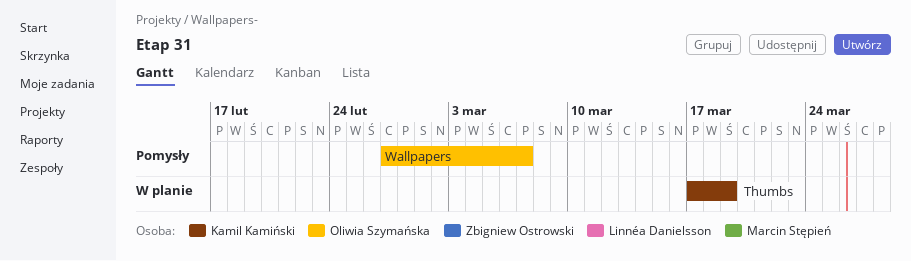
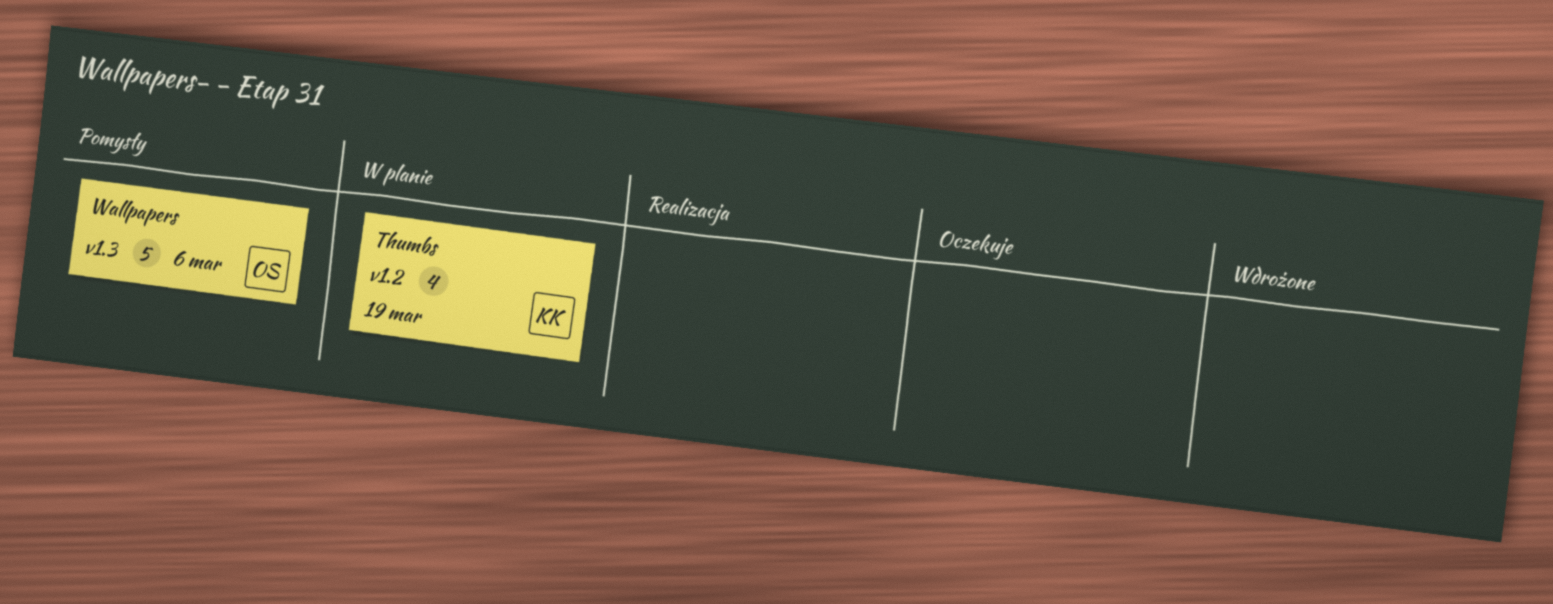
Wallpapers, due: Mar 7 -> Mar 6

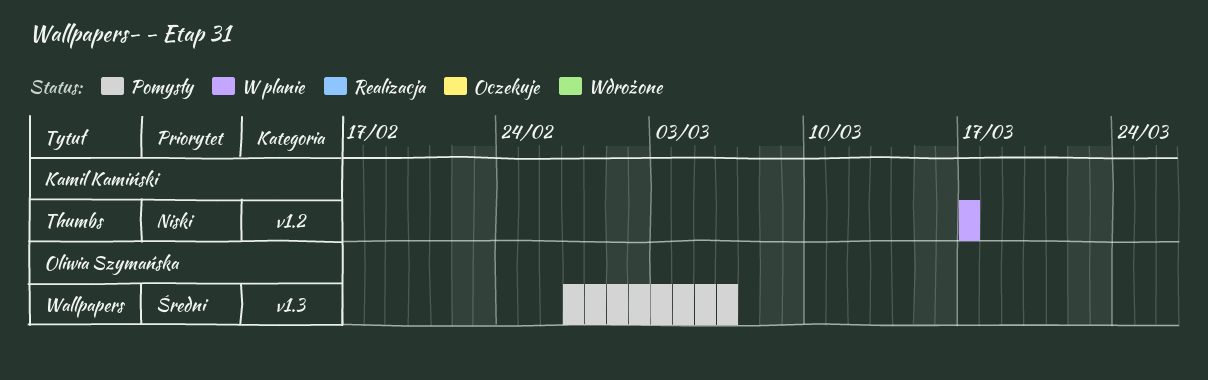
Thumbs, due: Mar 19 -> Mar 17

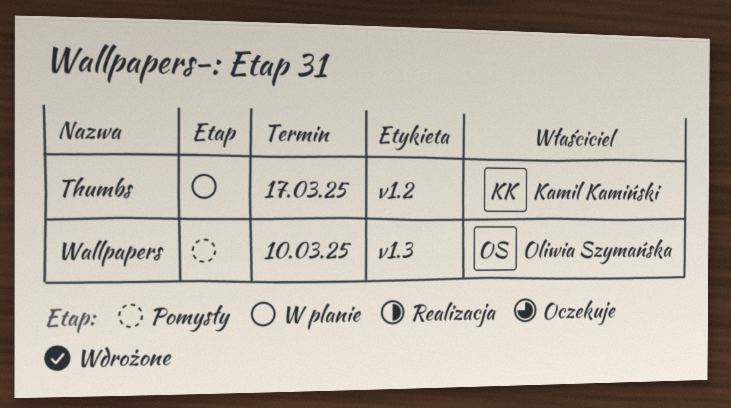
Wallpapers, due: Mar 6 -> Mar 10

